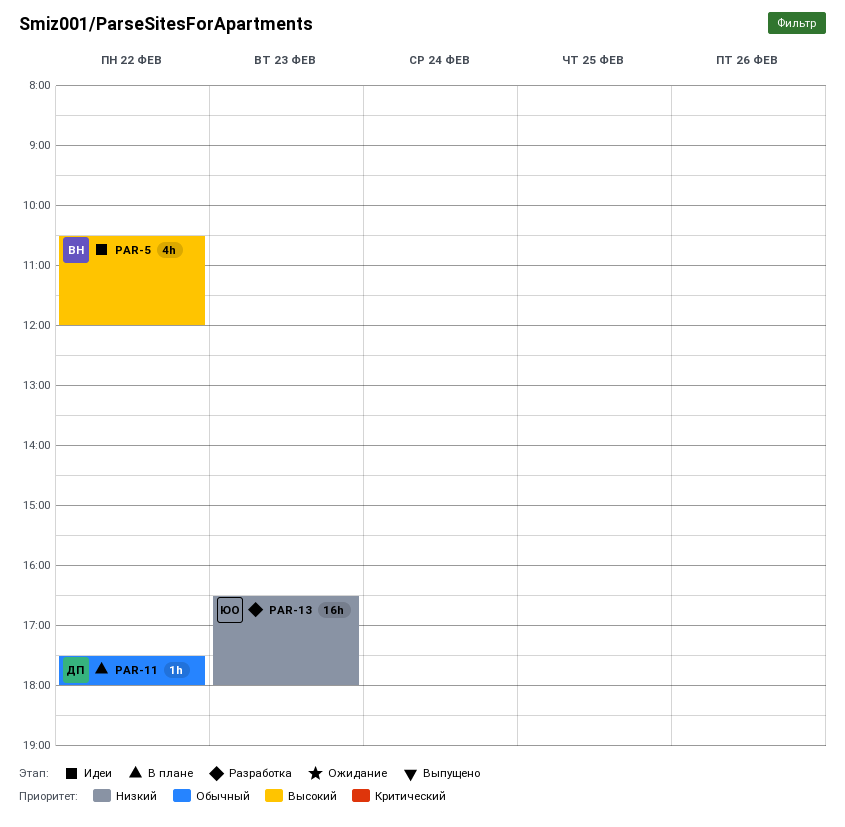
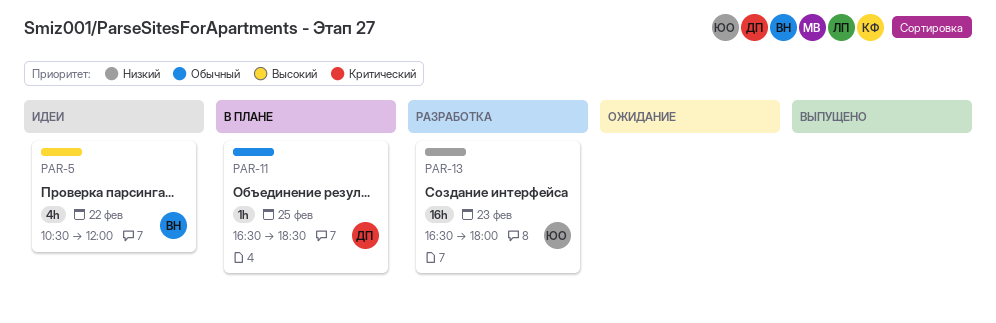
PAR-11, day: Feb 22 -> Feb 25
PAR-11, begins: 17:30 -> 16:30
PAR-11, ends: 18:00 -> 18:30

